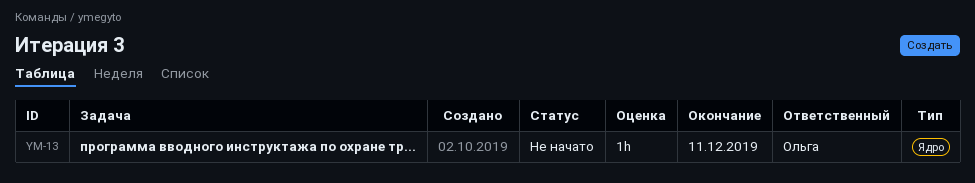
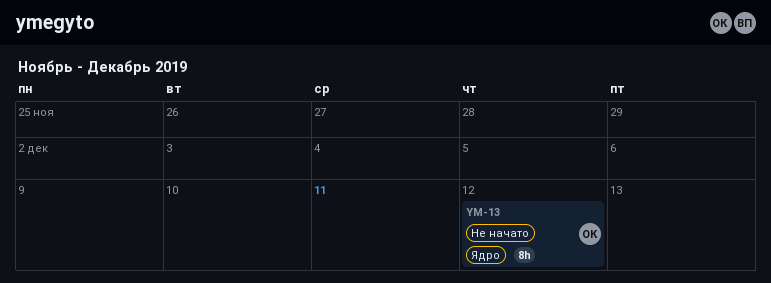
YM-13, estimate: 1h -> 8h
YM-13, due: Dec 11 -> Dec 12

